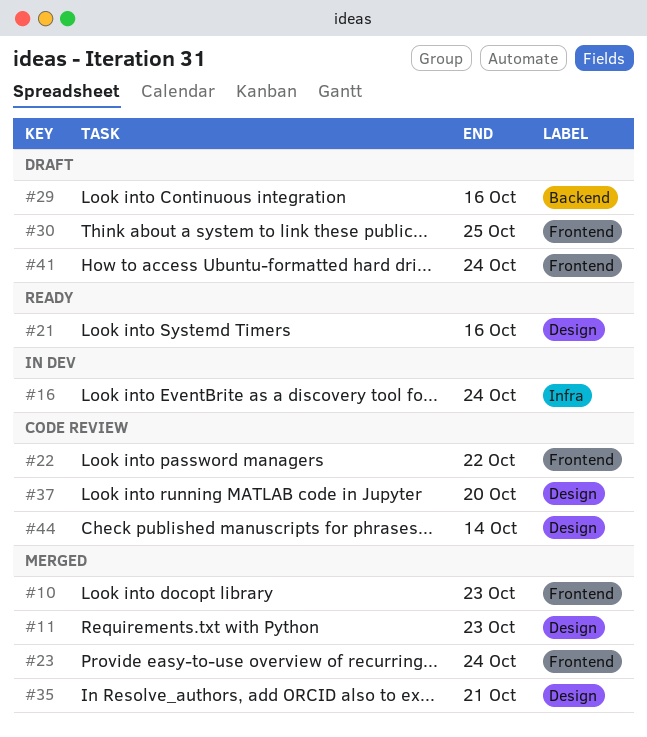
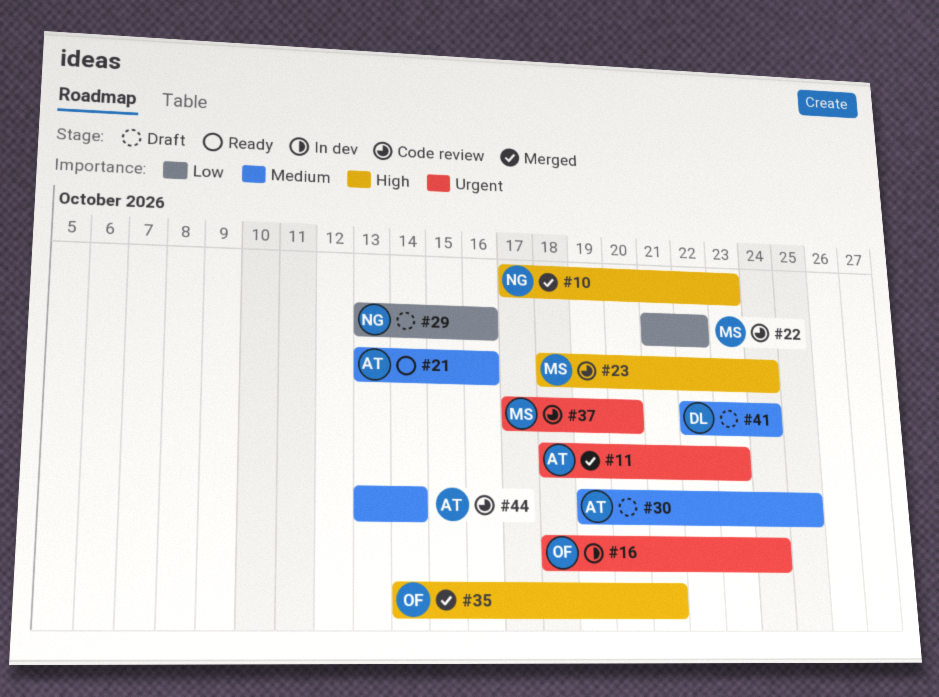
#23, status: Merged -> Code review

